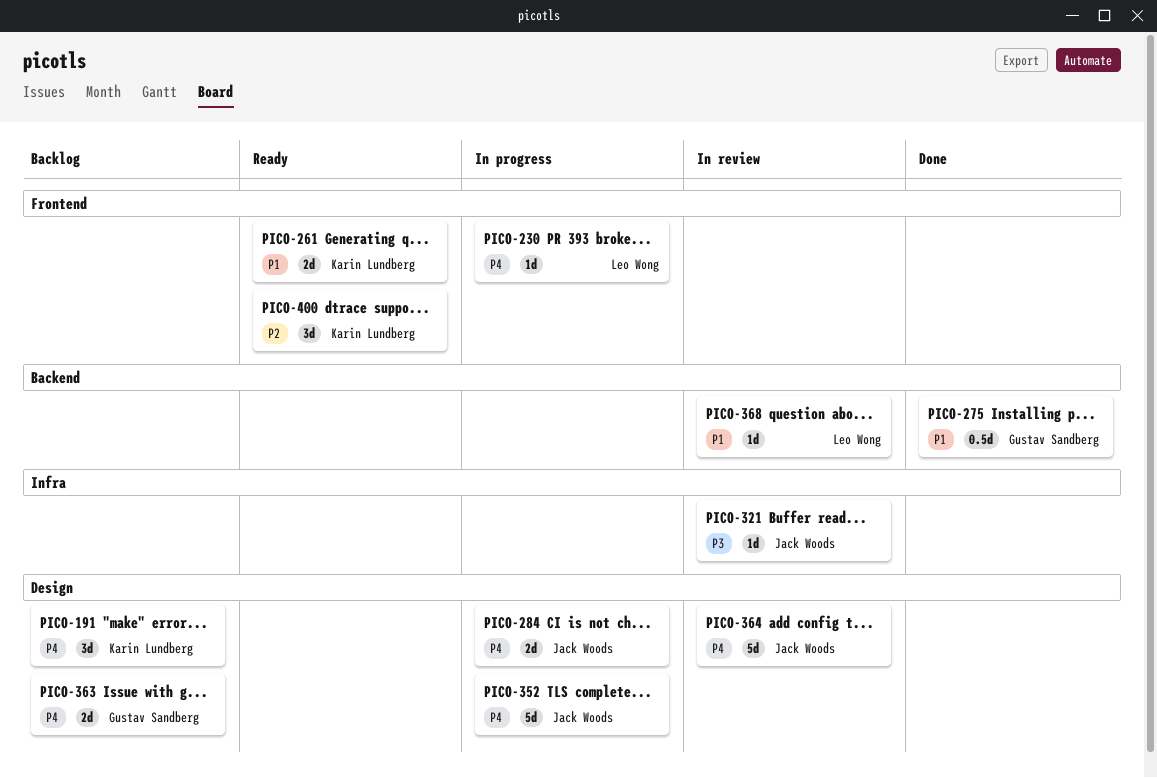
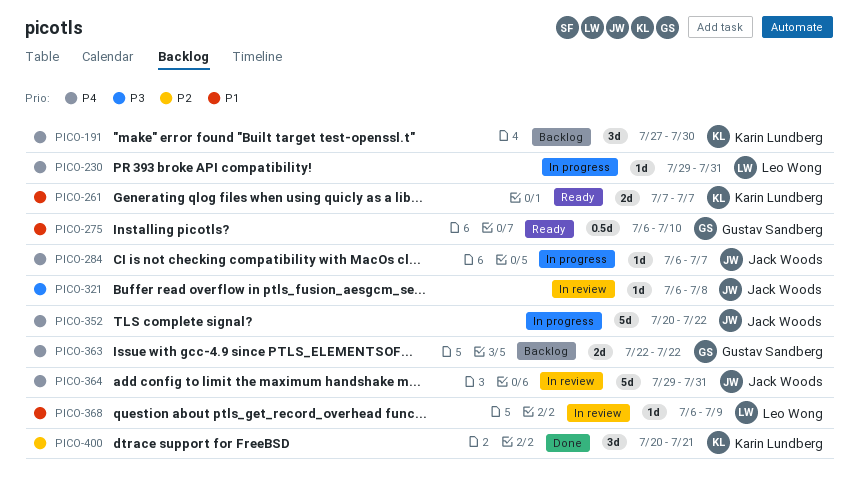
PICO-275, status: Done -> Ready
PICO-284, estimate: 2d -> 1d
PICO-400, status: Ready -> Done

